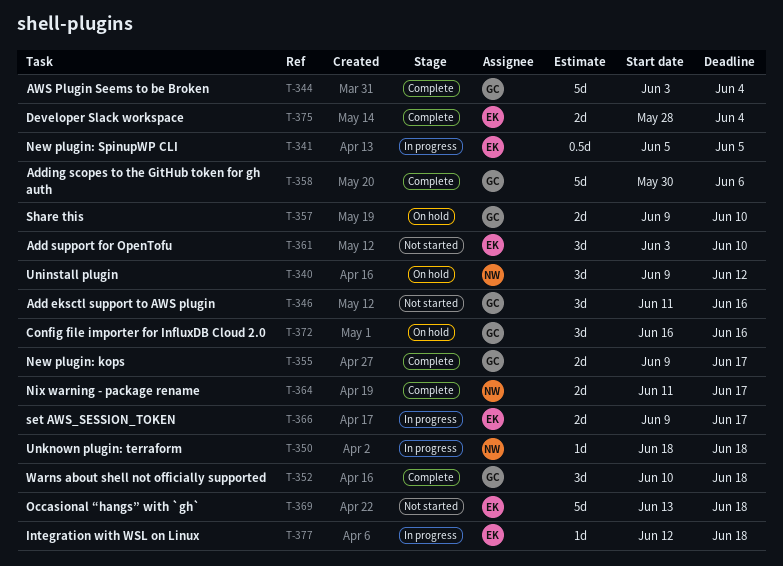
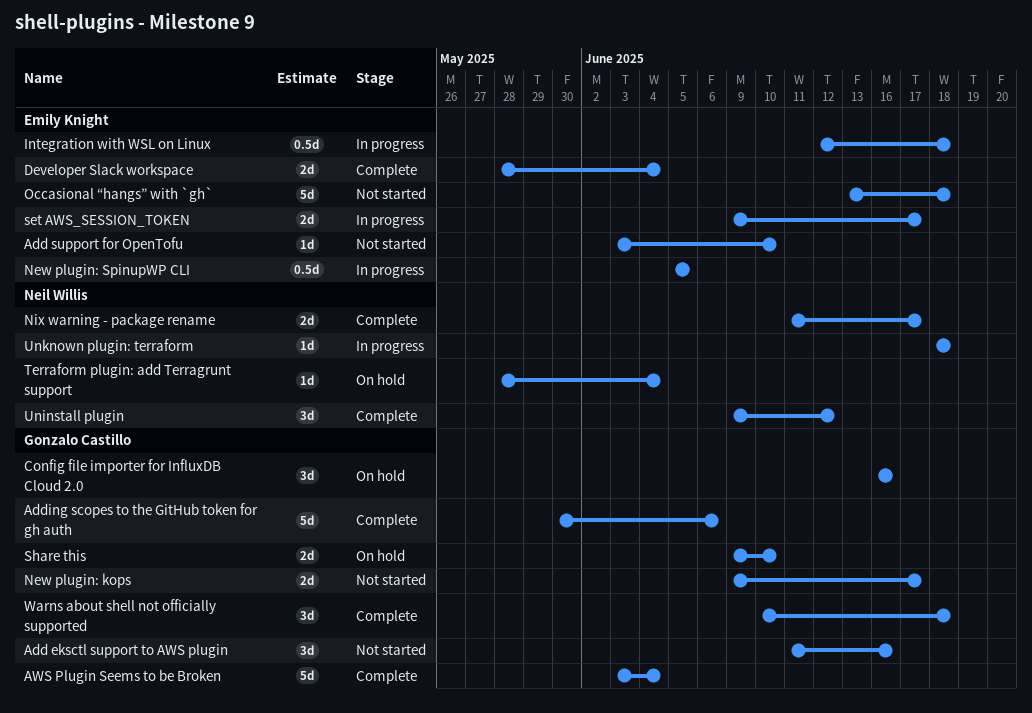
Add support for OpenTofu, estimate: 3d -> 1d
Integration with WSL on Linux, estimate: 1d -> 0.5d
New plugin: kops, status: Complete -> Not started
Terraform plugin: add Terragrunt support: none -> present
Uninstall plugin, status: On hold -> Complete

